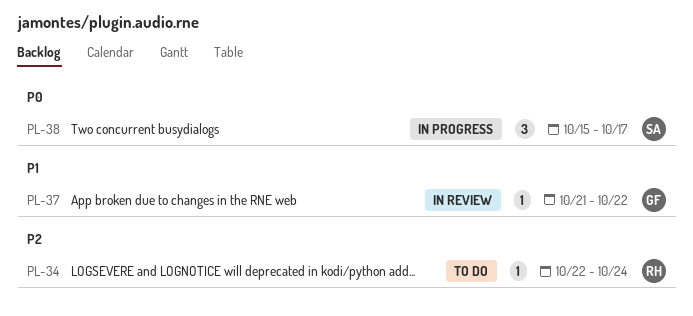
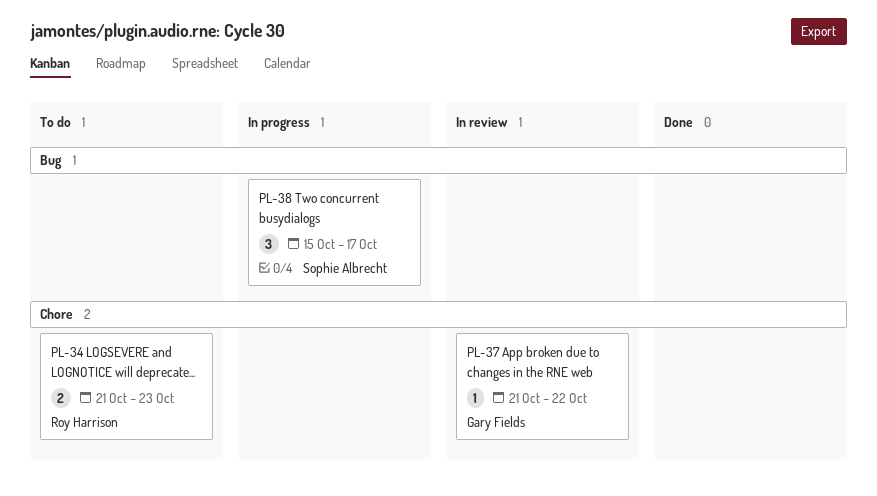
PL-34, estimate: 1 -> 2
PL-34, start: Oct 22 -> Oct 21
PL-34, due: Oct 24 -> Oct 23

